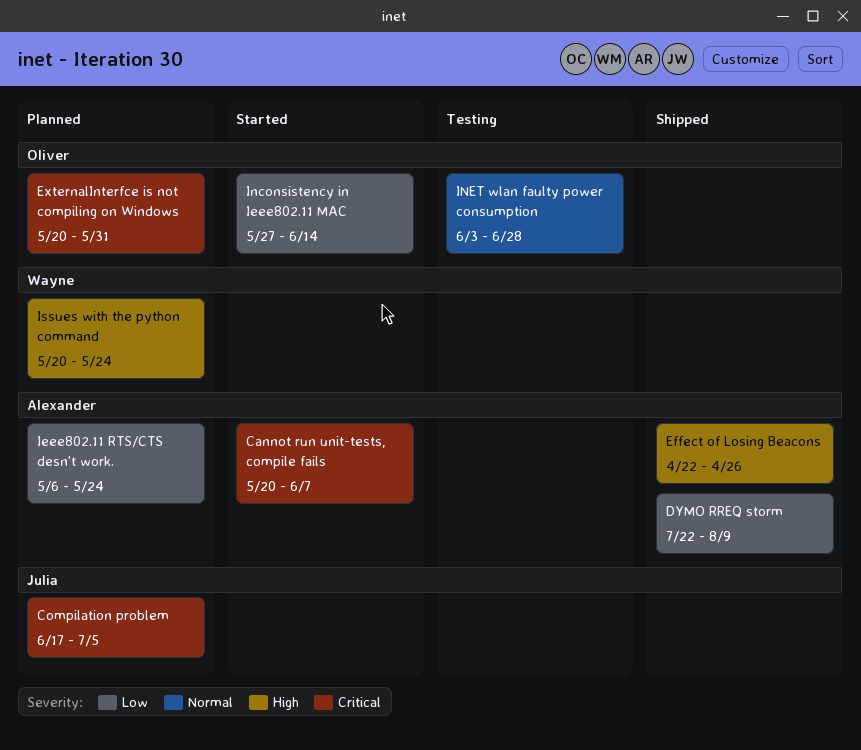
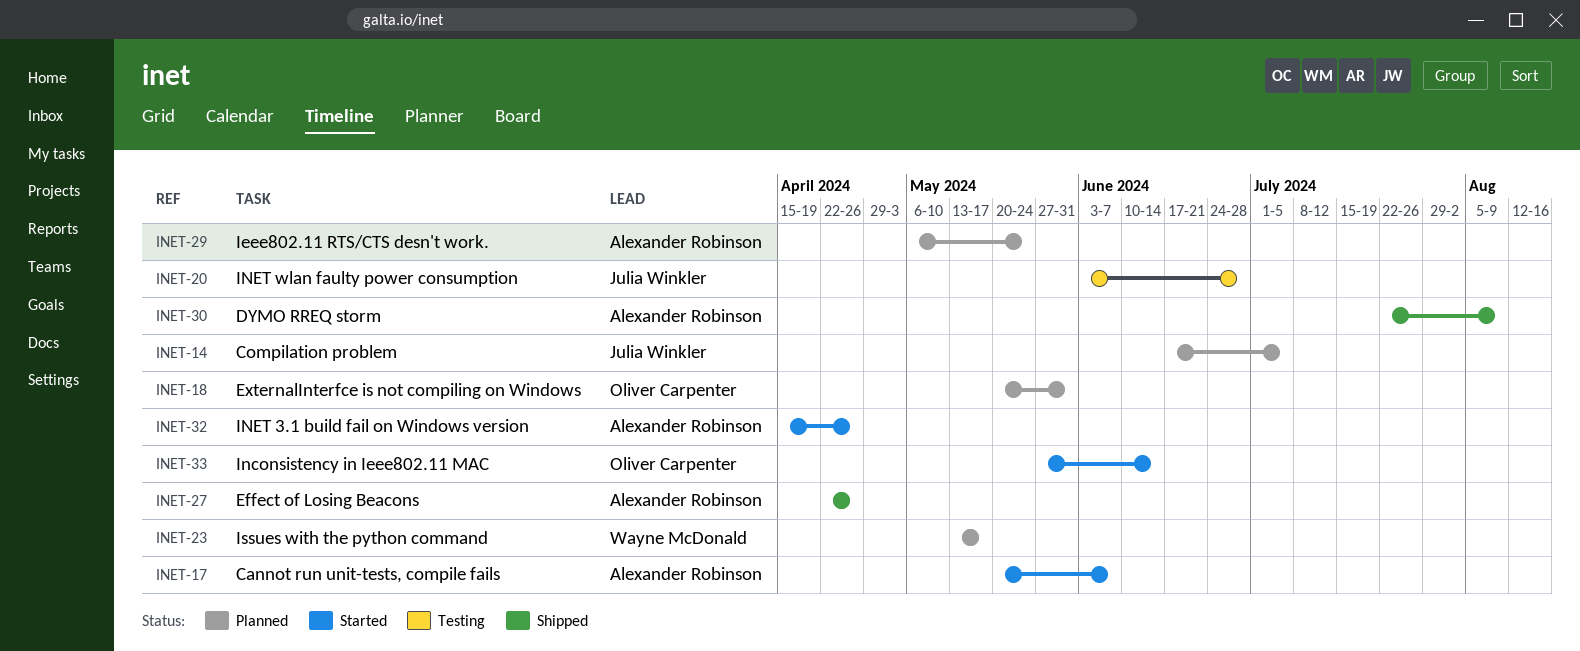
INET 3.1 build fail on Windows version: none -> present
INET wlan faulty power consumption, owner: Oliver Carpenter -> Julia Winkler
Issues with the python command, start: May 20 -> May 13
Issues with the python command, due: May 24 -> May 17

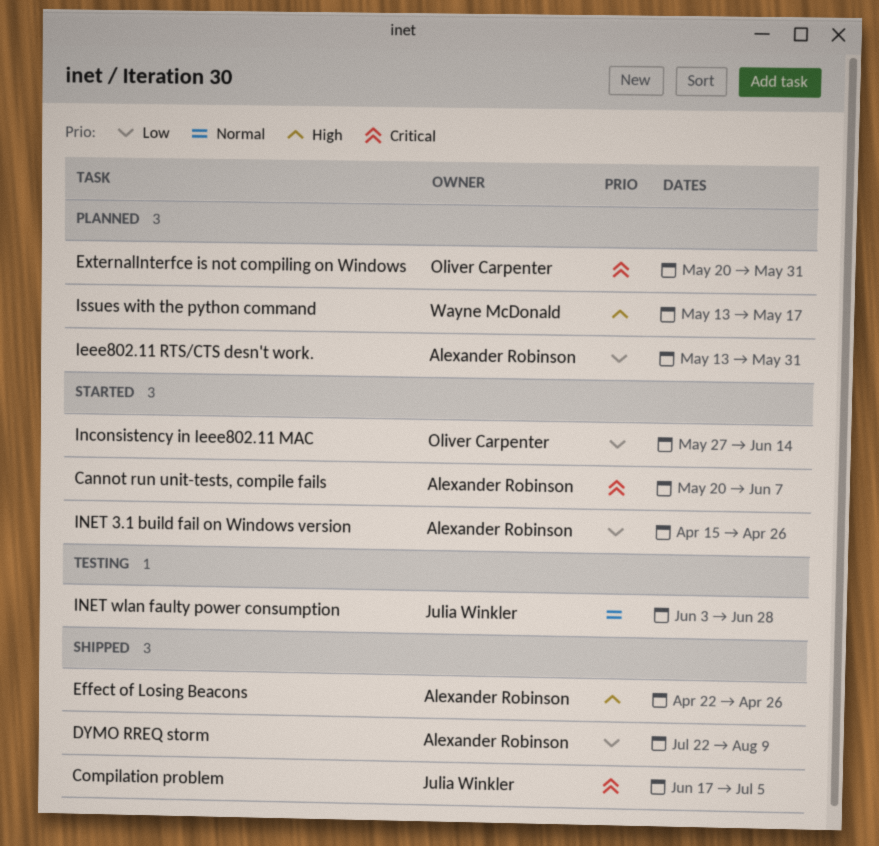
Compilation problem, status: Planned -> Shipped
Ieee802.11 RTS/CTS desn't work., start: May 6 -> May 13
Ieee802.11 RTS/CTS desn't work., due: May 24 -> May 31

